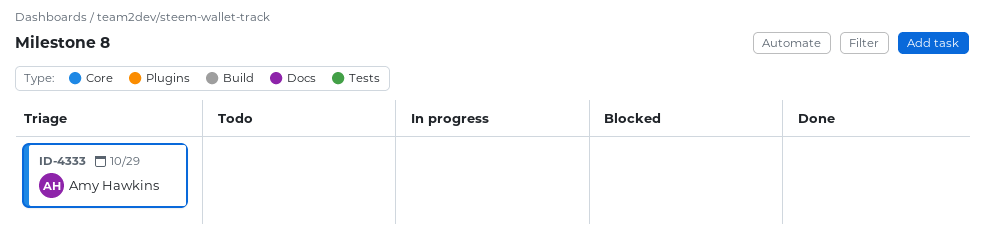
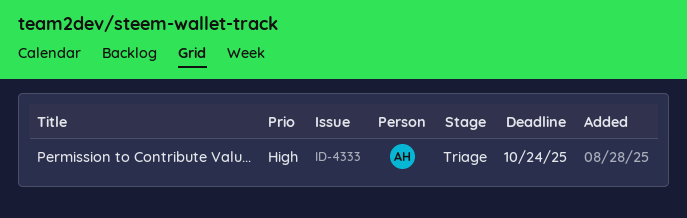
ID-4333, due: Oct 29 -> Oct 24

